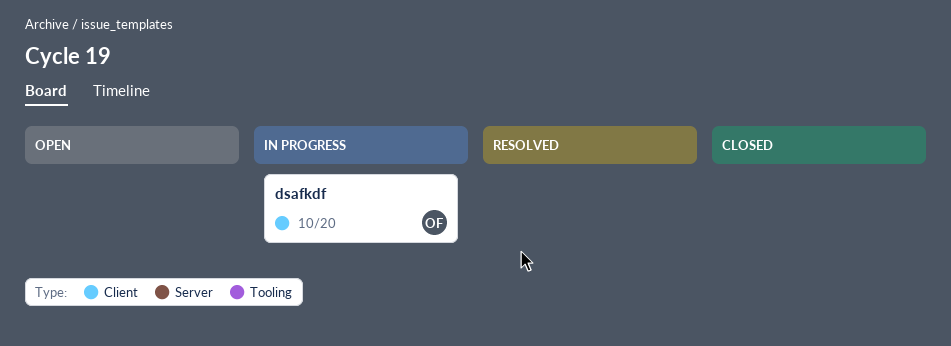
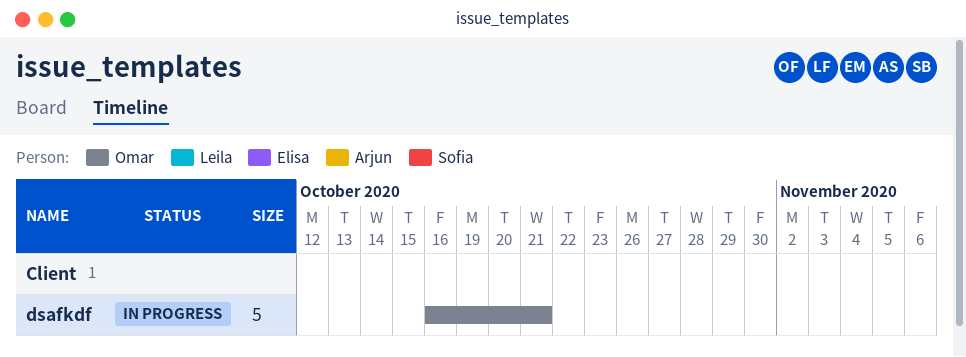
dsafkdf, due: Oct 20 -> Oct 21

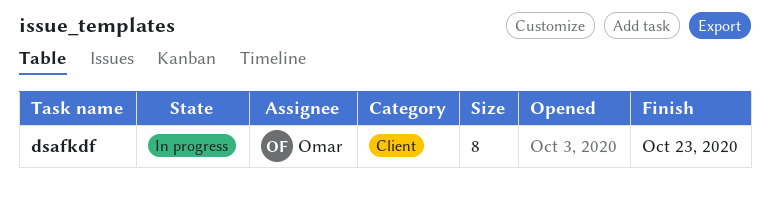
dsafkdf, estimate: 5 -> 8
dsafkdf, due: Oct 21 -> Oct 23

